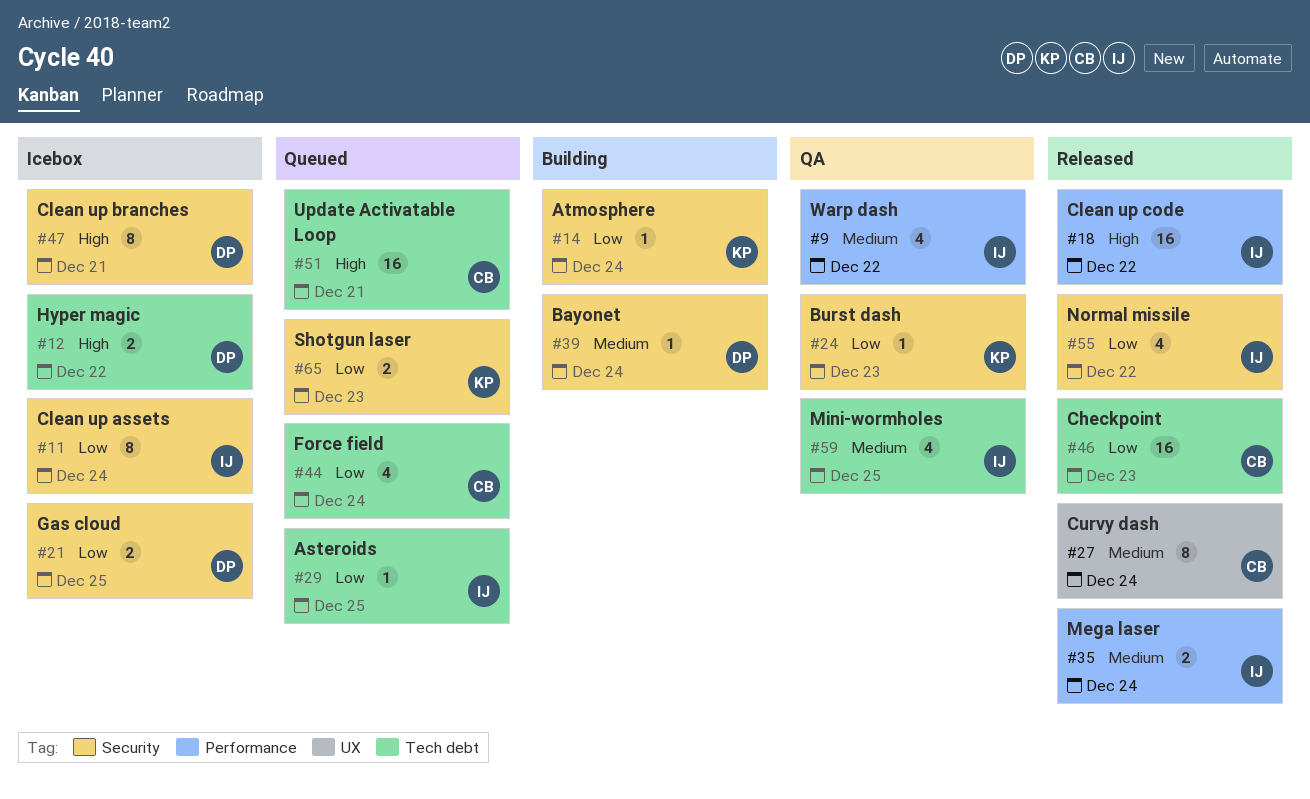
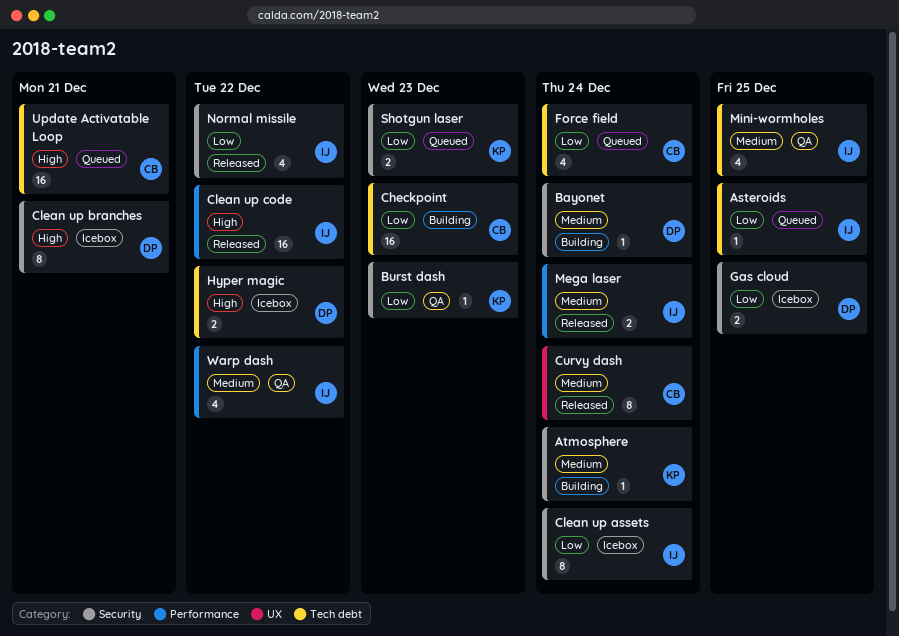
Atmosphere, priority: Low -> Medium
Checkpoint, status: Released -> Building

